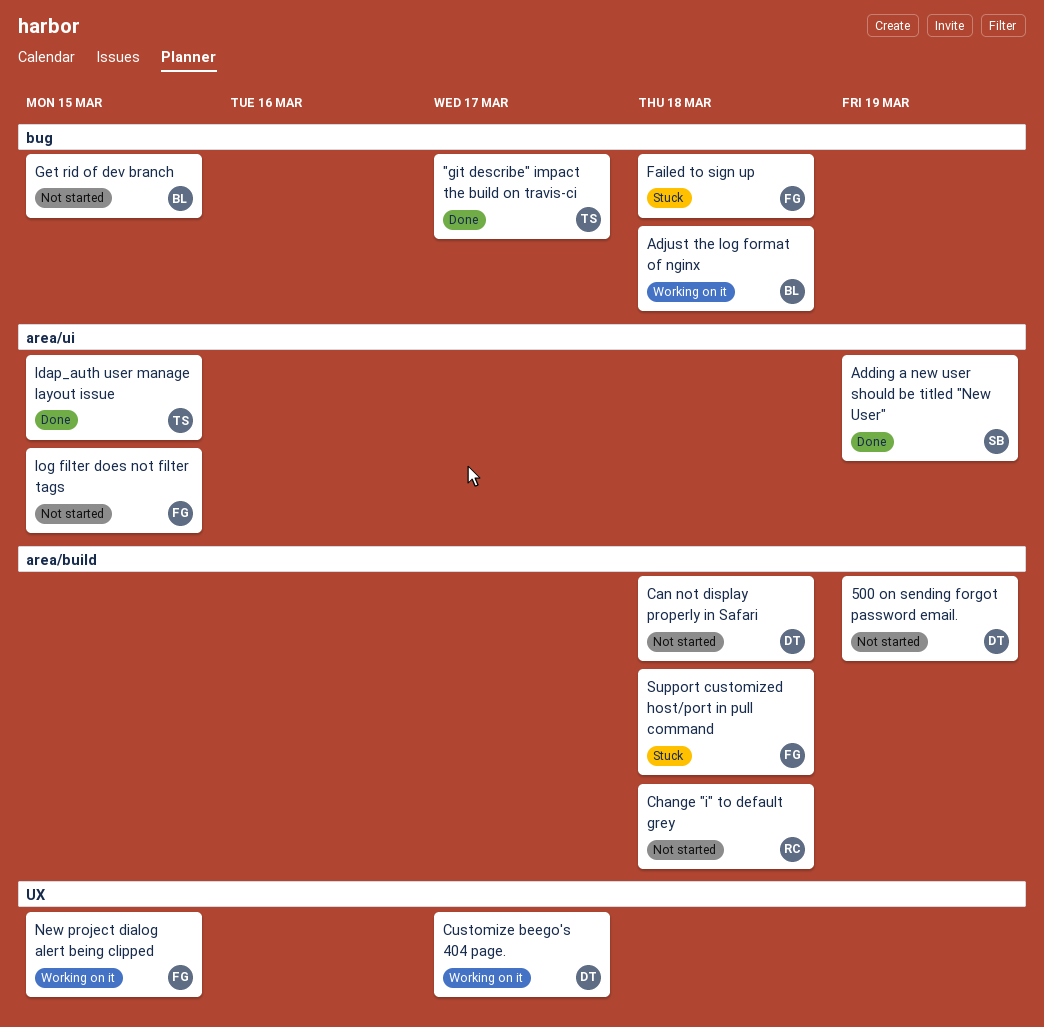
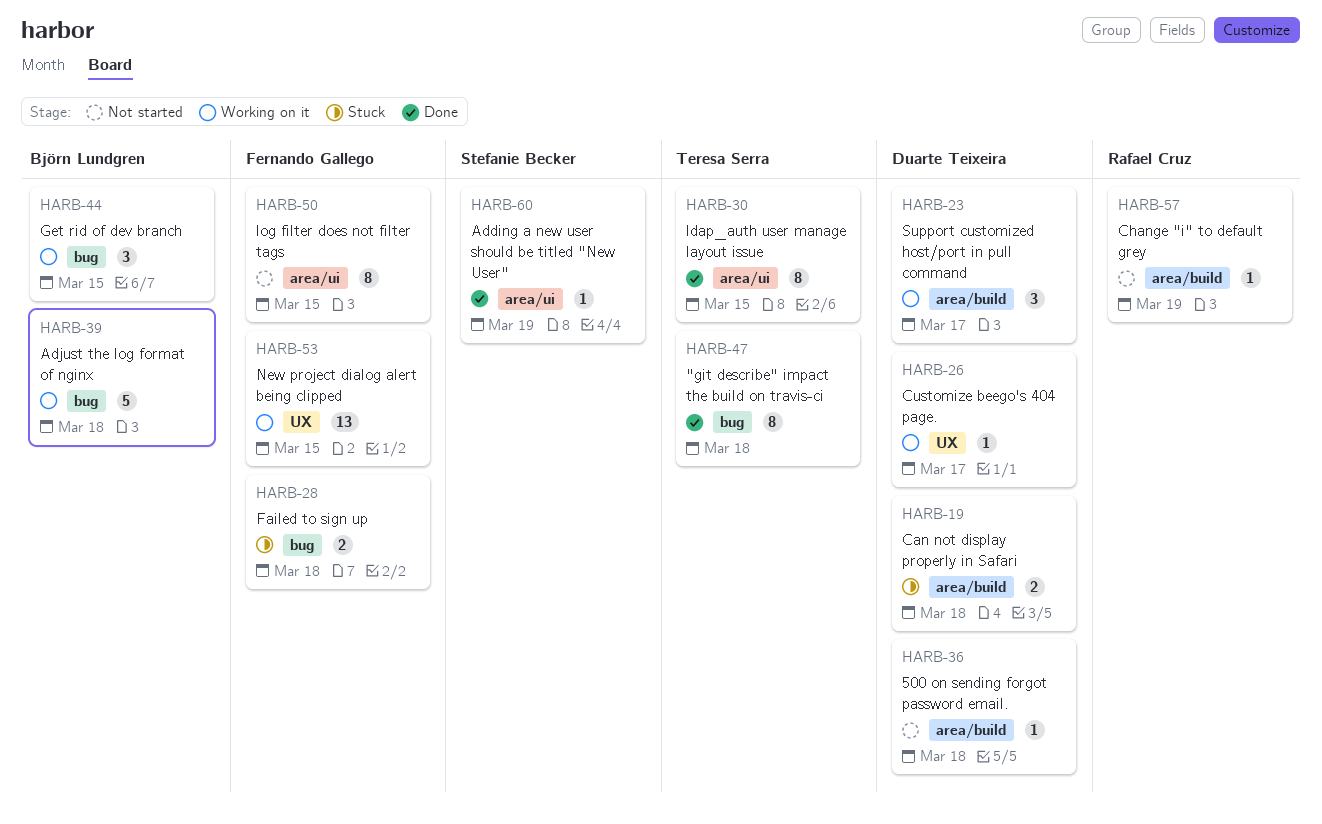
"git describe" impact the build on travis-ci, due: Mar 17 -> Mar 18
500 on sending forgot password email., due: Mar 19 -> Mar 18
Can not display properly in Safari, status: Not started -> Stuck
Change "i" to default grey, due: Mar 18 -> Mar 19
Get rid of dev branch, status: Not started -> Working on it
Support customized host/port in pull command, status: Stuck -> Working on it
Support customized host/port in pull command, owner: Fernando Gallego -> Duarte Teixeira
Support customized host/port in pull command, due: Mar 18 -> Mar 17

